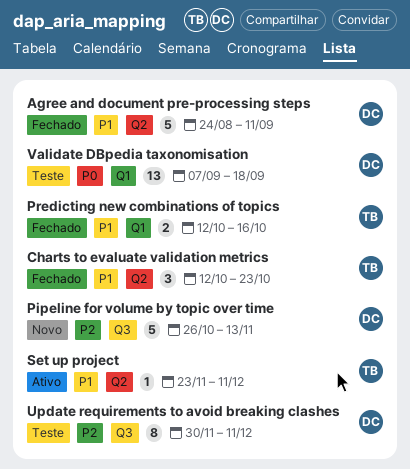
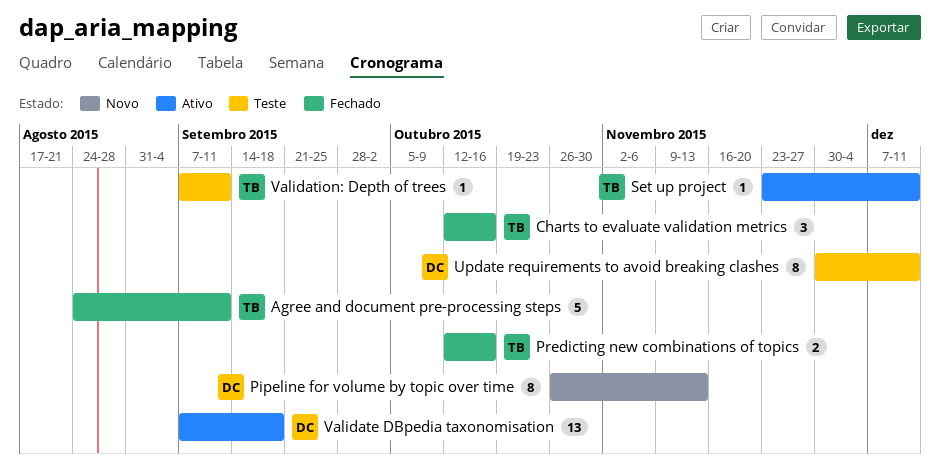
Agree and document pre-processing steps, owner: DC -> TB
Charts to evaluate validation metrics, due: Oct 23 -> Oct 16
Pipeline for volume by topic over time, estimate: 5 -> 8
Validate DBpedia taxonomisation, status: Teste -> Ativo
Validation: Depth of trees: none -> present

